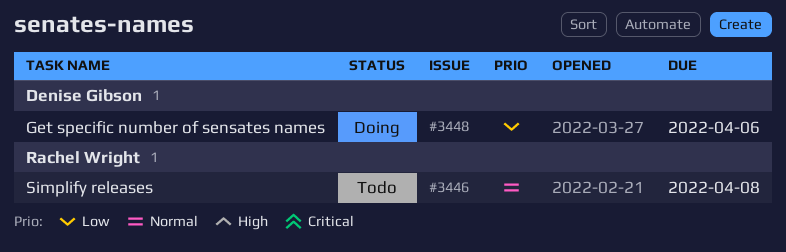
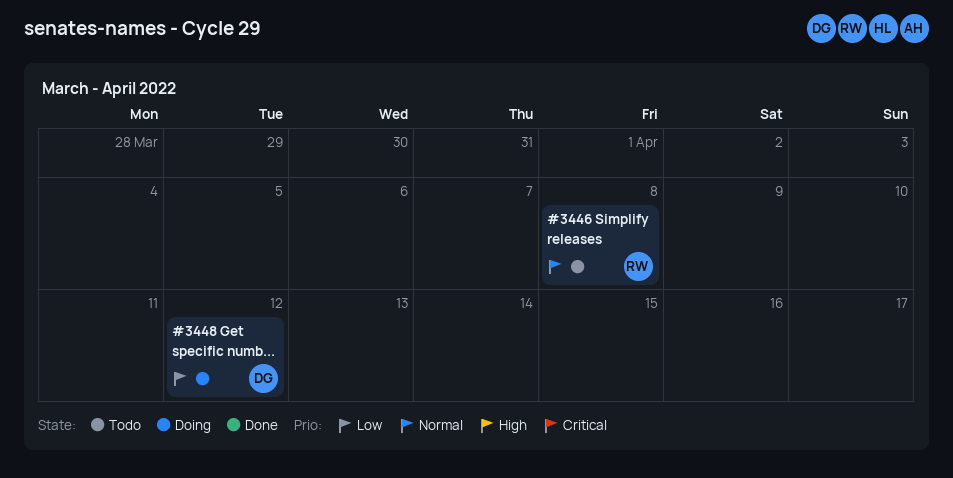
#3448, due: Apr 6 -> Apr 12

